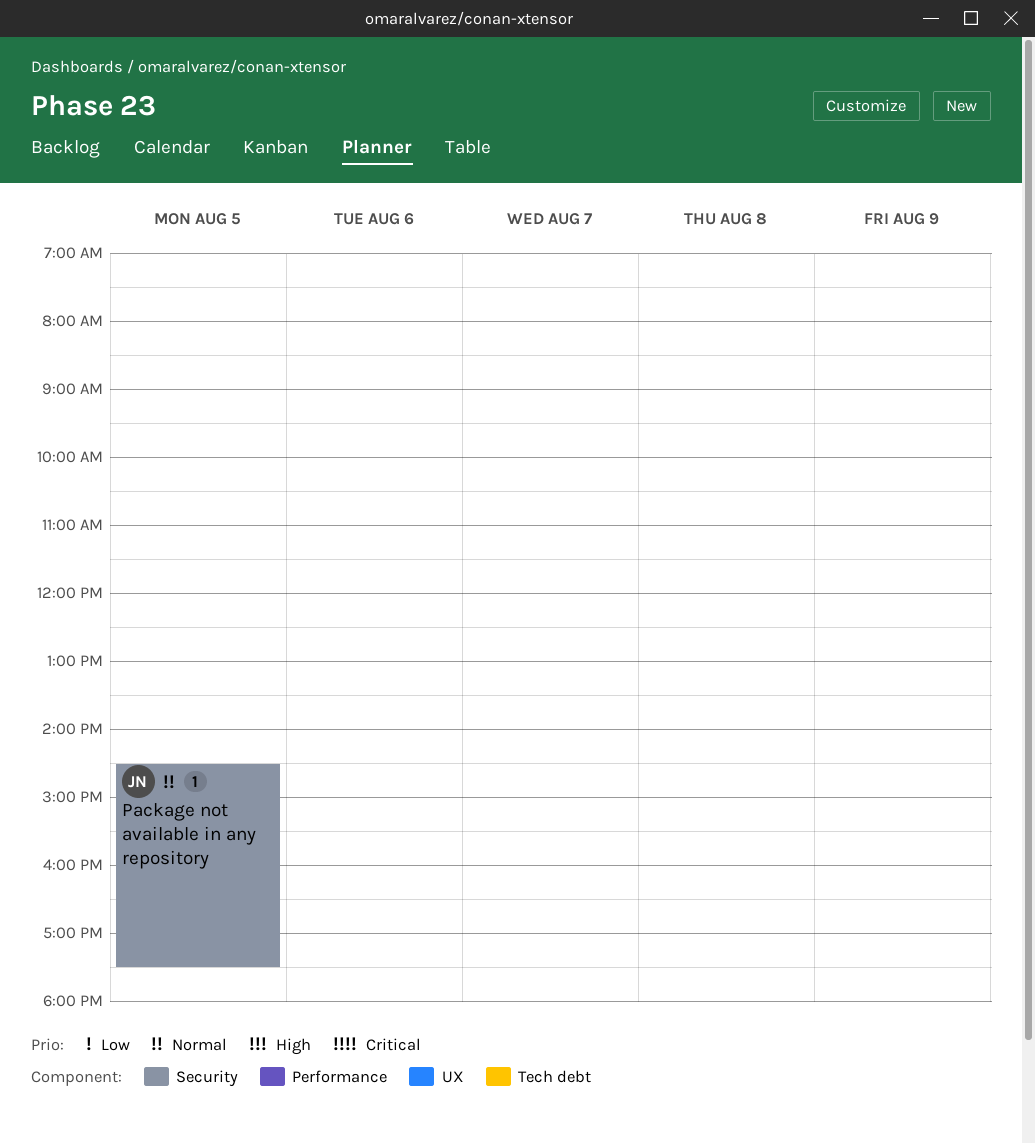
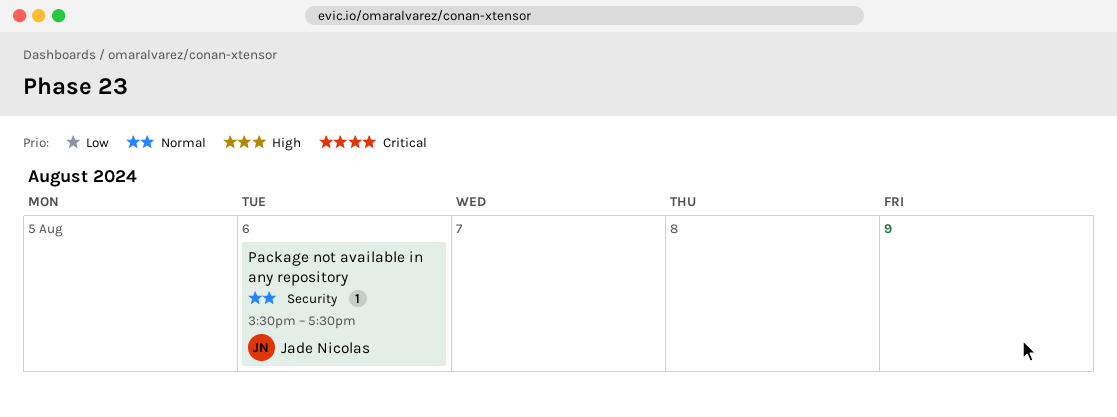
Package not available in any repository, day: Aug 5 -> Aug 6
Package not available in any repository, begins: 14:30 -> 15:30

